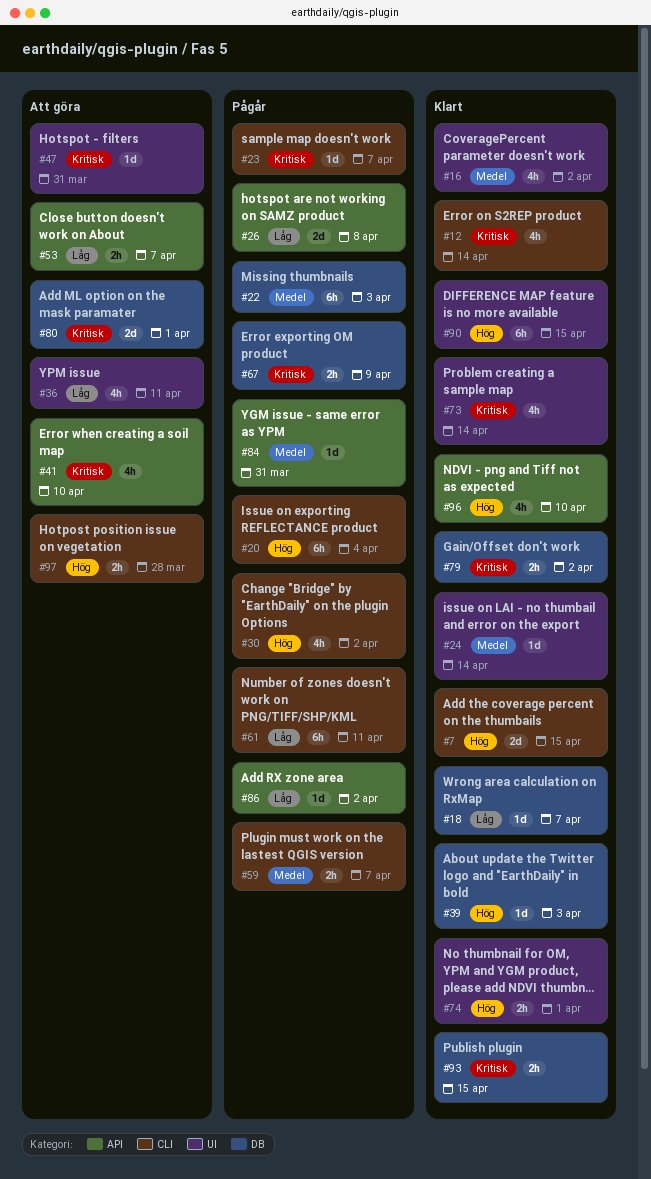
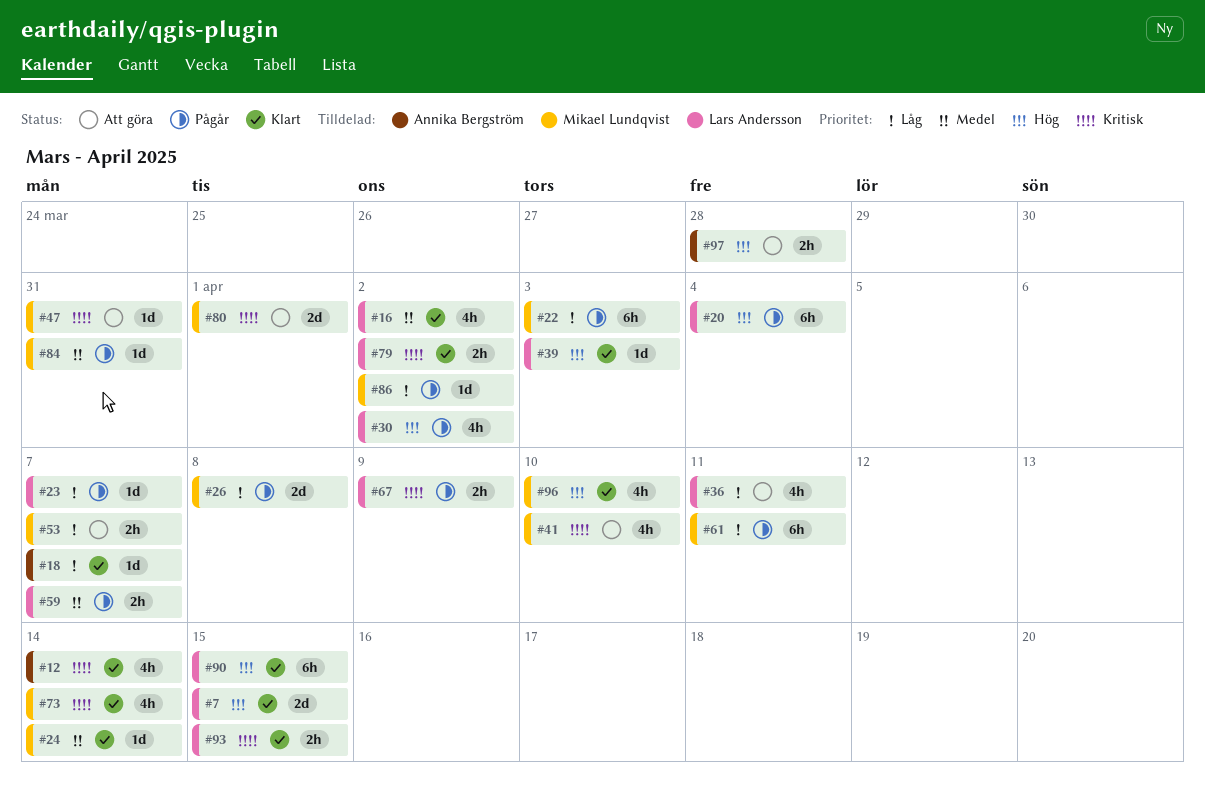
#22, priority: Medel -> Låg
#23, priority: Kritisk -> Låg
#74: present -> none

